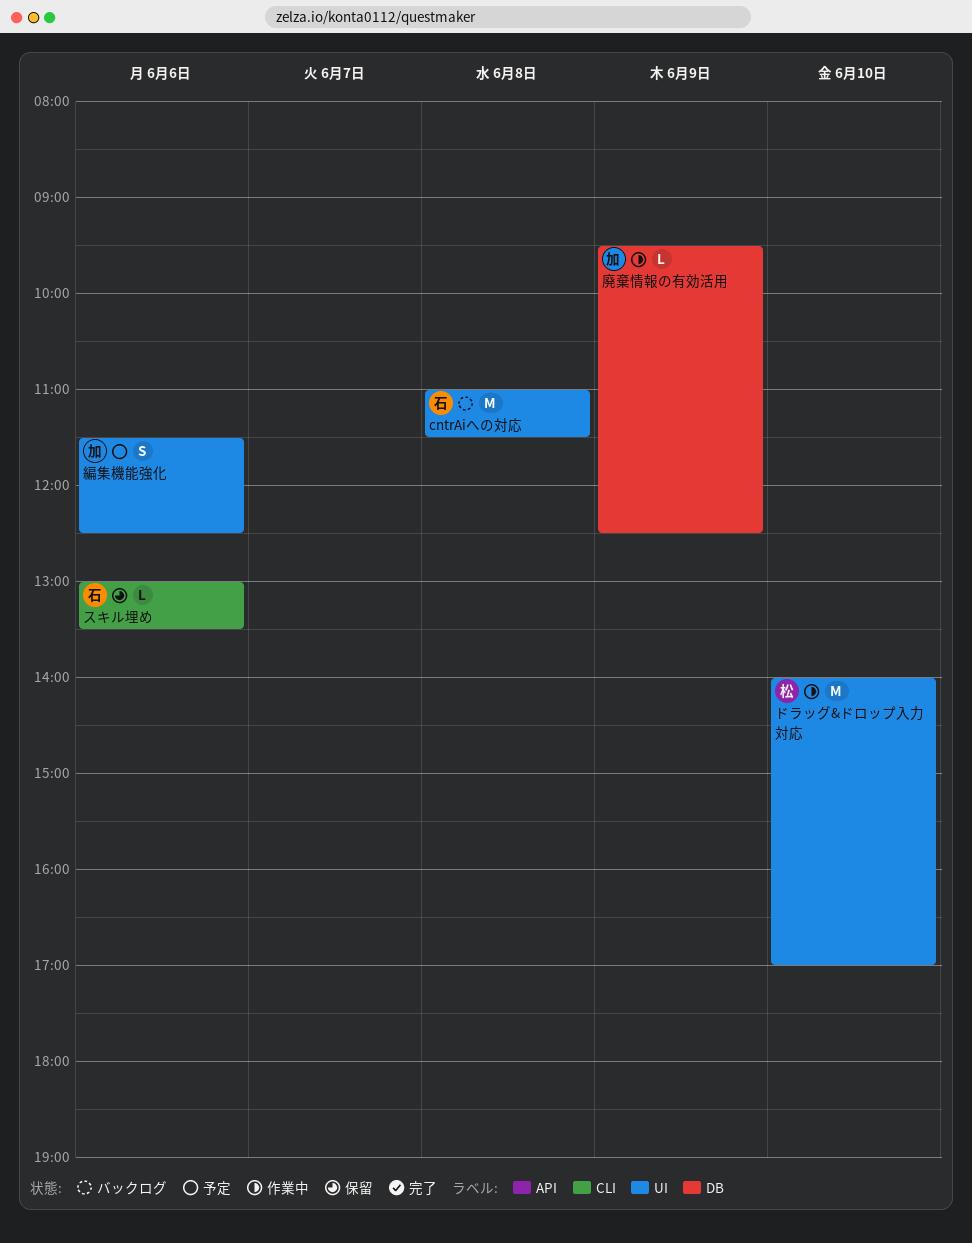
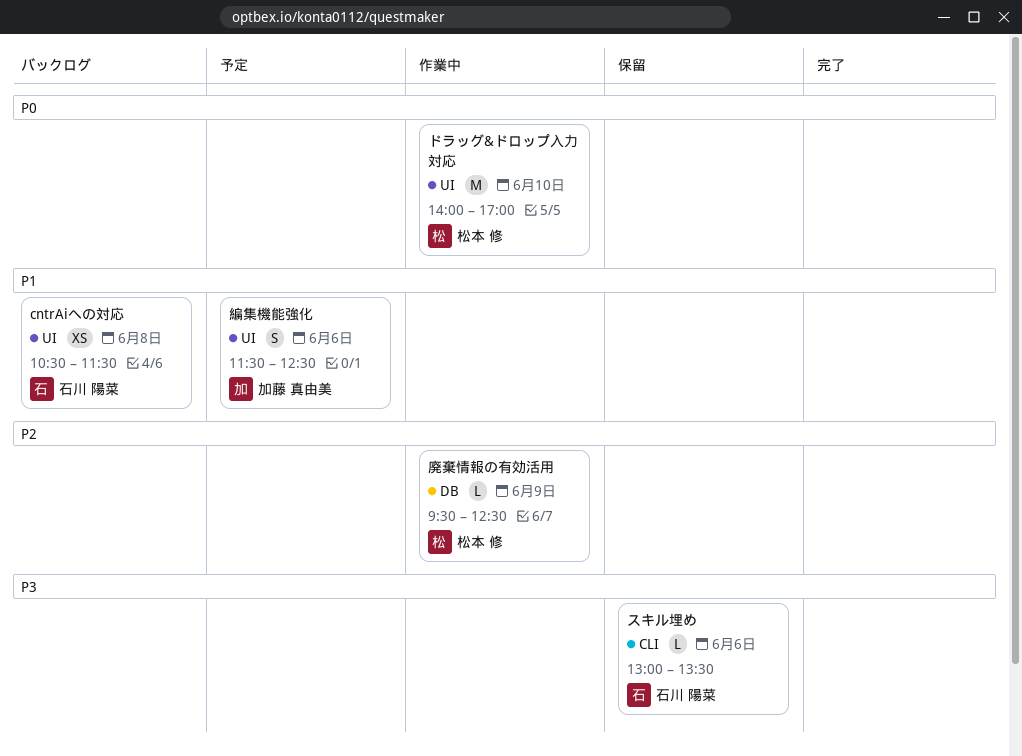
cntrAiへの対応, estimate: M -> XS
cntrAiへの対応, begins: 11:00 -> 10:30
廃棄情報の有効活用, owner: 加藤 真由美 -> 松本 修

